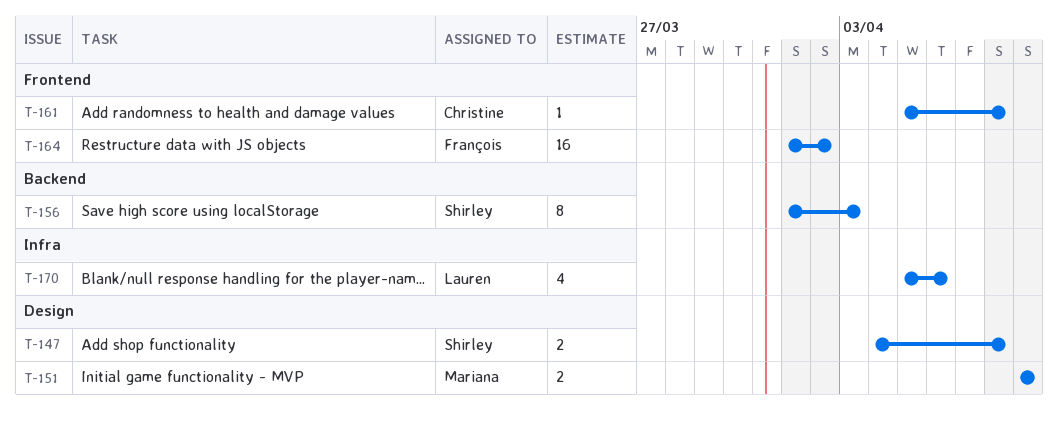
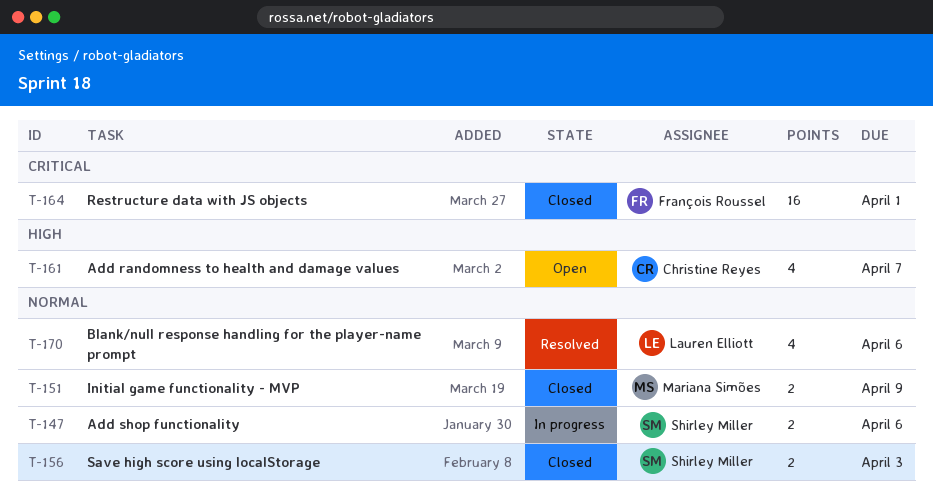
T-147, due: Apr 8 -> Apr 6
T-156, estimate: 8 -> 2
T-161, estimate: 1 -> 4
T-161, due: Apr 8 -> Apr 7
T-164, due: Apr 2 -> Apr 1

